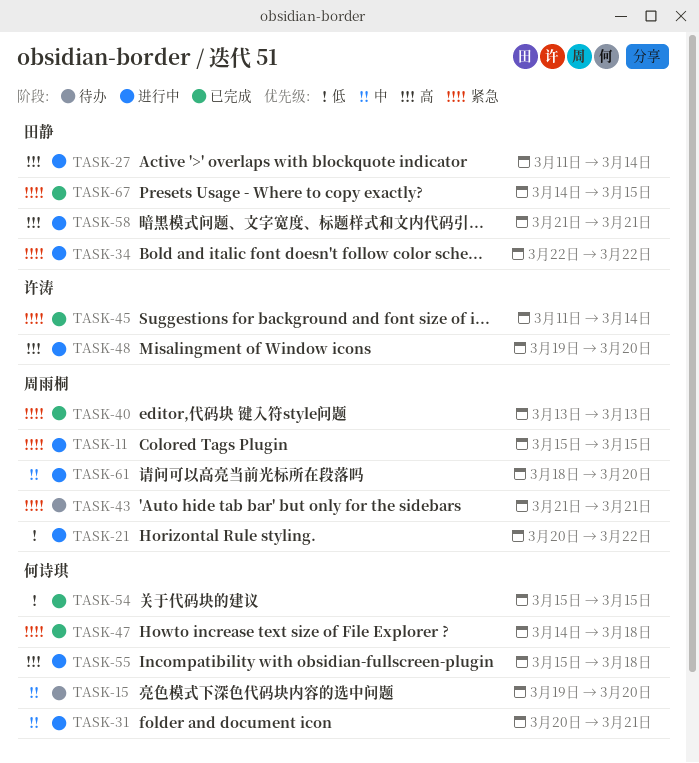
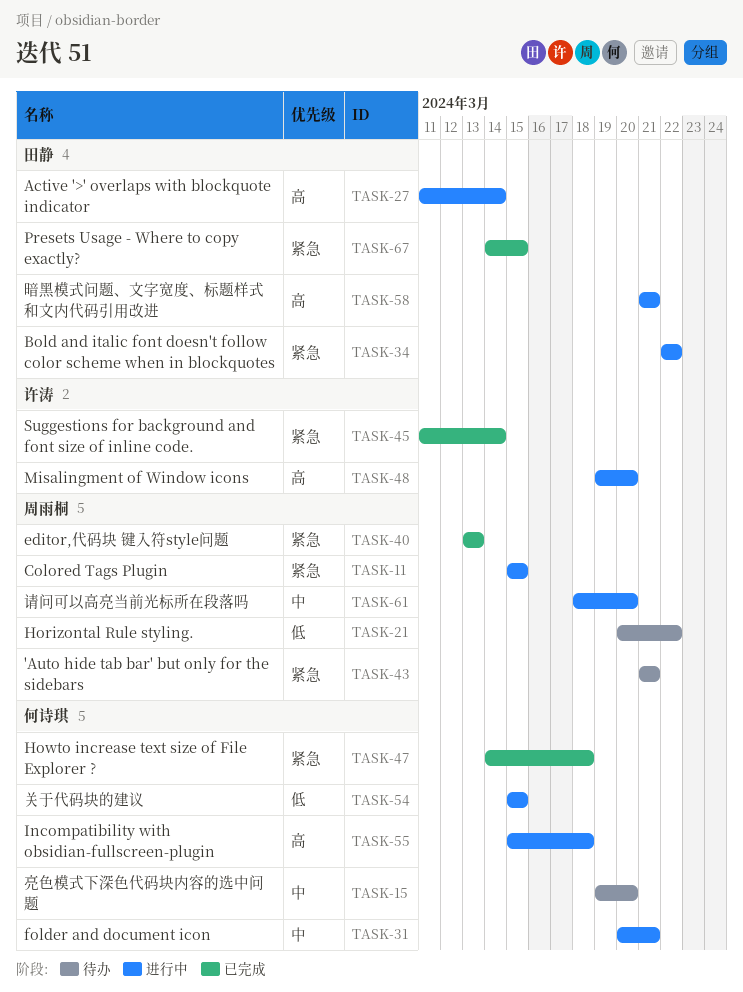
TASK-21, status: 进行中 -> 待办
TASK-54, status: 已完成 -> 进行中

